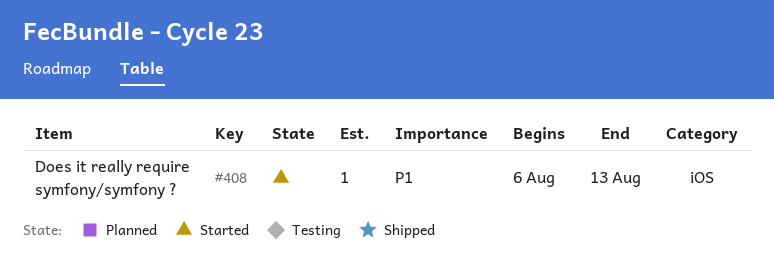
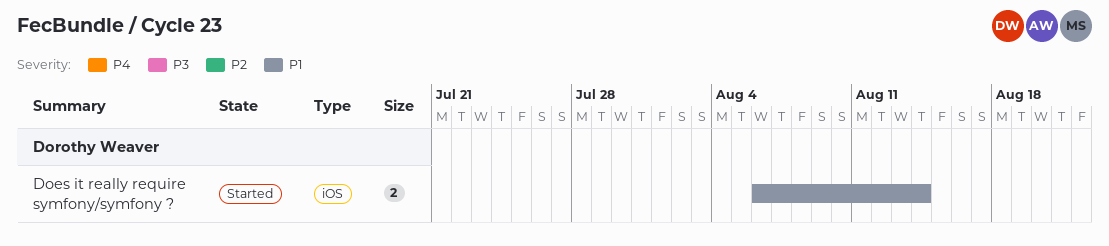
Does it really require symfony/symfony ?, estimate: 1 -> 2
Does it really require symfony/symfony ?, due: Aug 13 -> Aug 14

